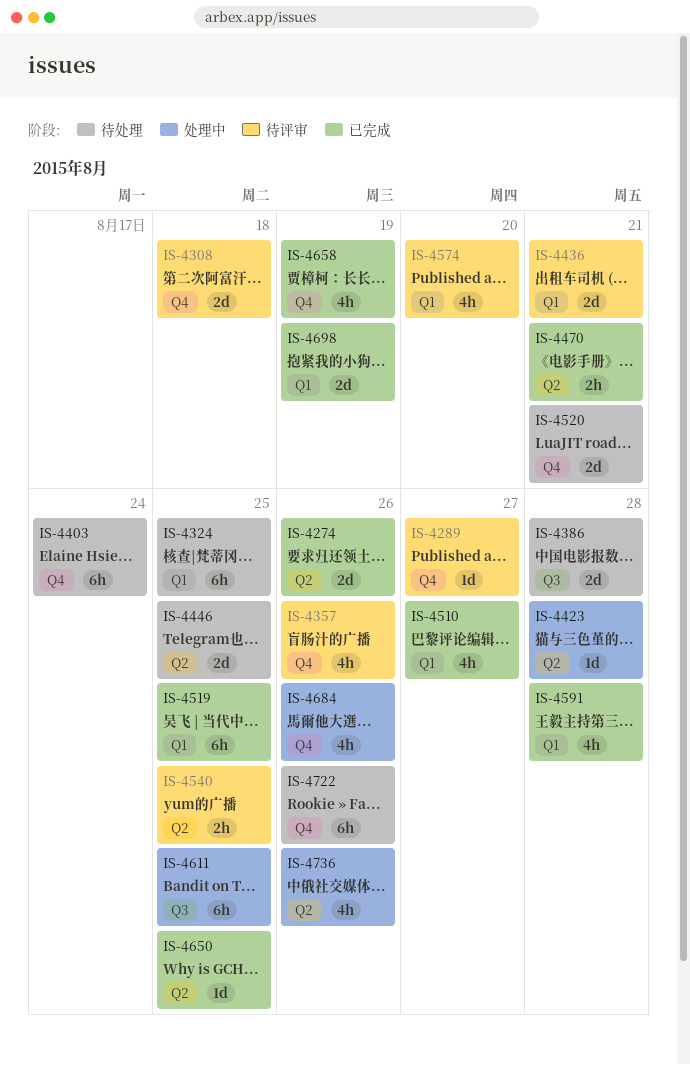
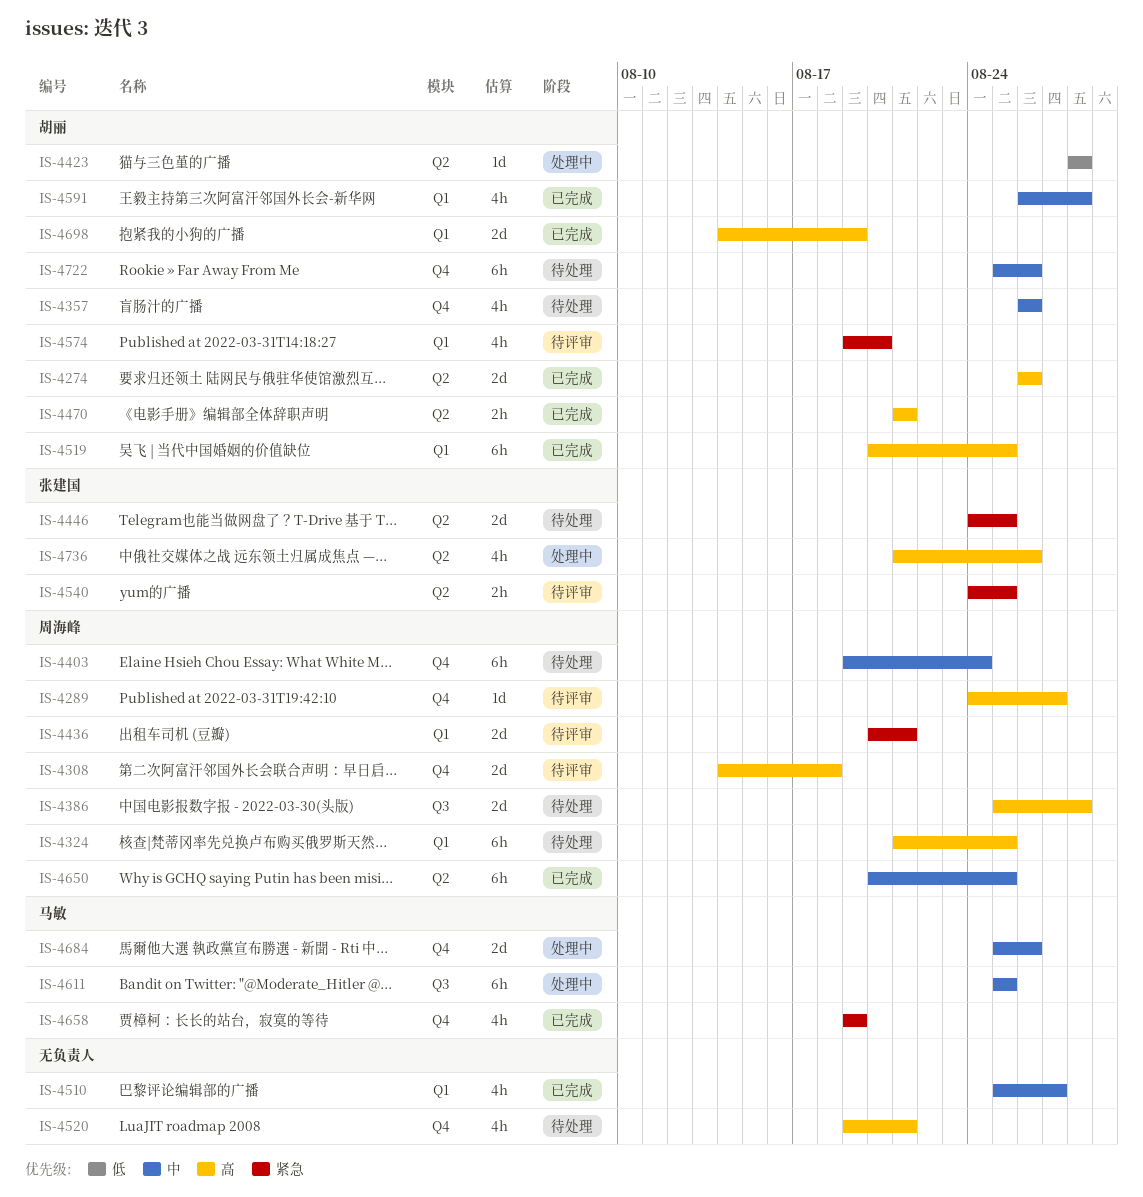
IS-4357, status: 待评审 -> 待处理
IS-4520, estimate: 2d -> 4h
IS-4650, estimate: 1d -> 6h
IS-4684, estimate: 4h -> 2d

